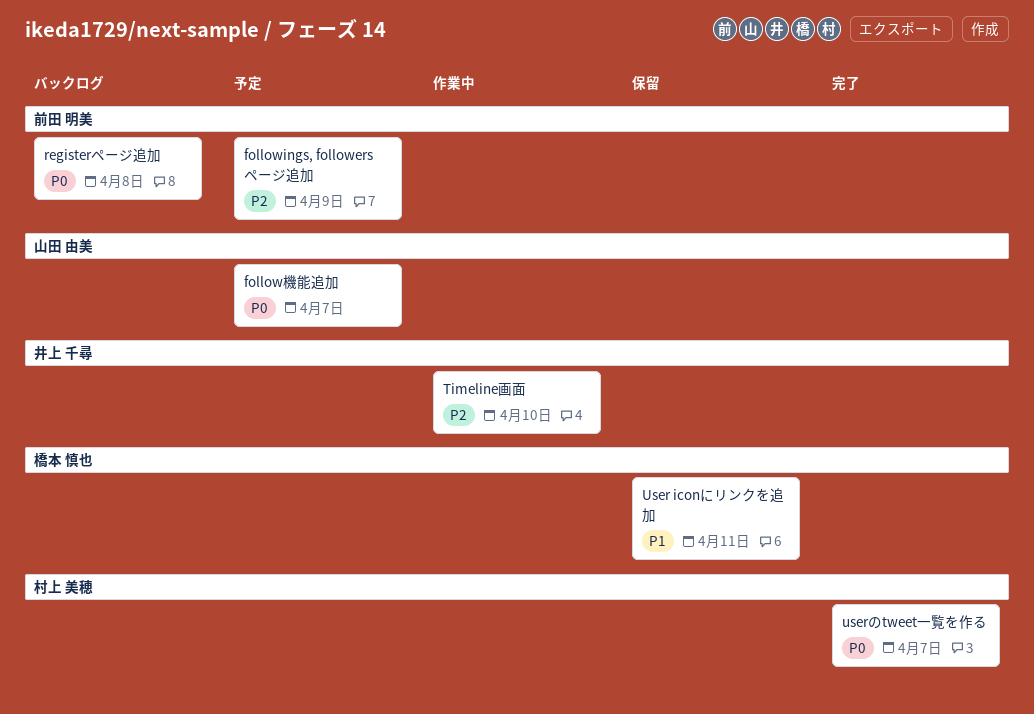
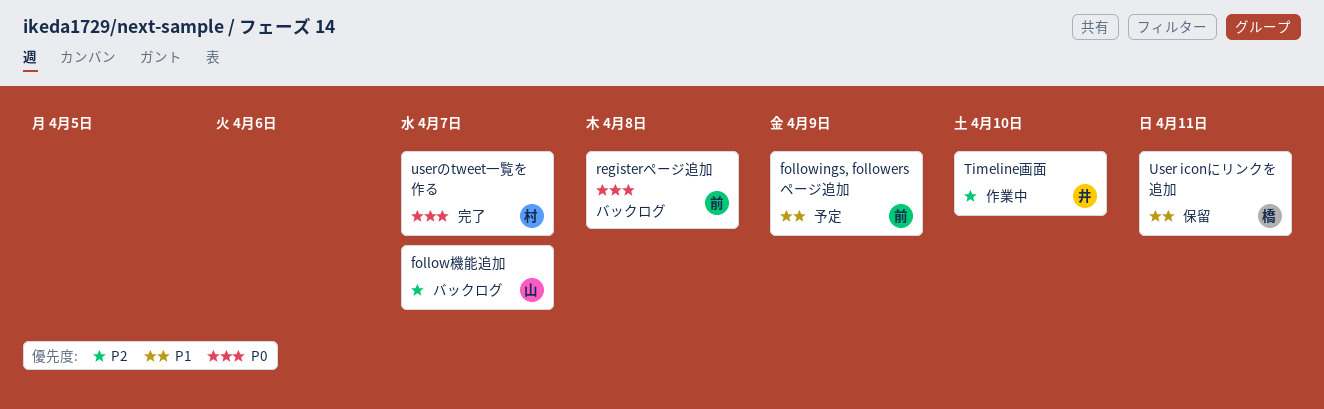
followings, followersページ追加, priority: P2 -> P1
follow機能追加, status: 予定 -> バックログ
follow機能追加, priority: P0 -> P2

